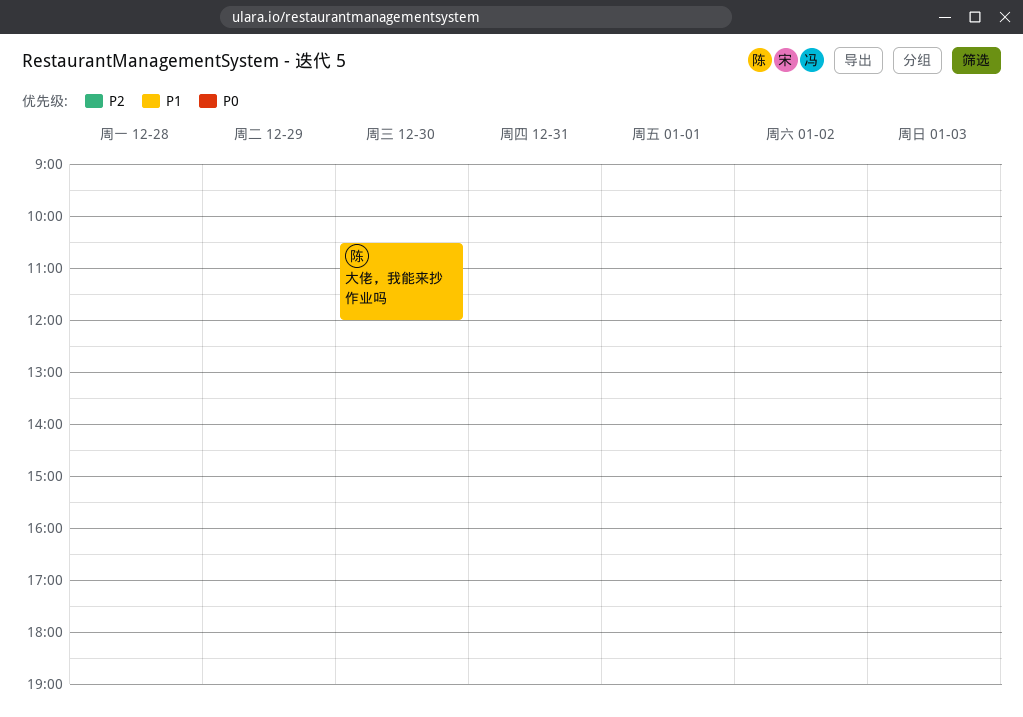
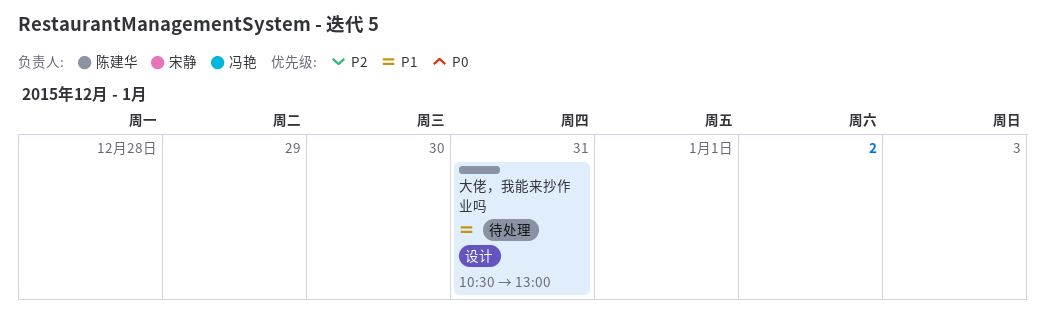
大佬，我能来抄作业吗, day: Dec 30 -> Dec 31
大佬，我能来抄作业吗, ends: 12:00 -> 13:00

